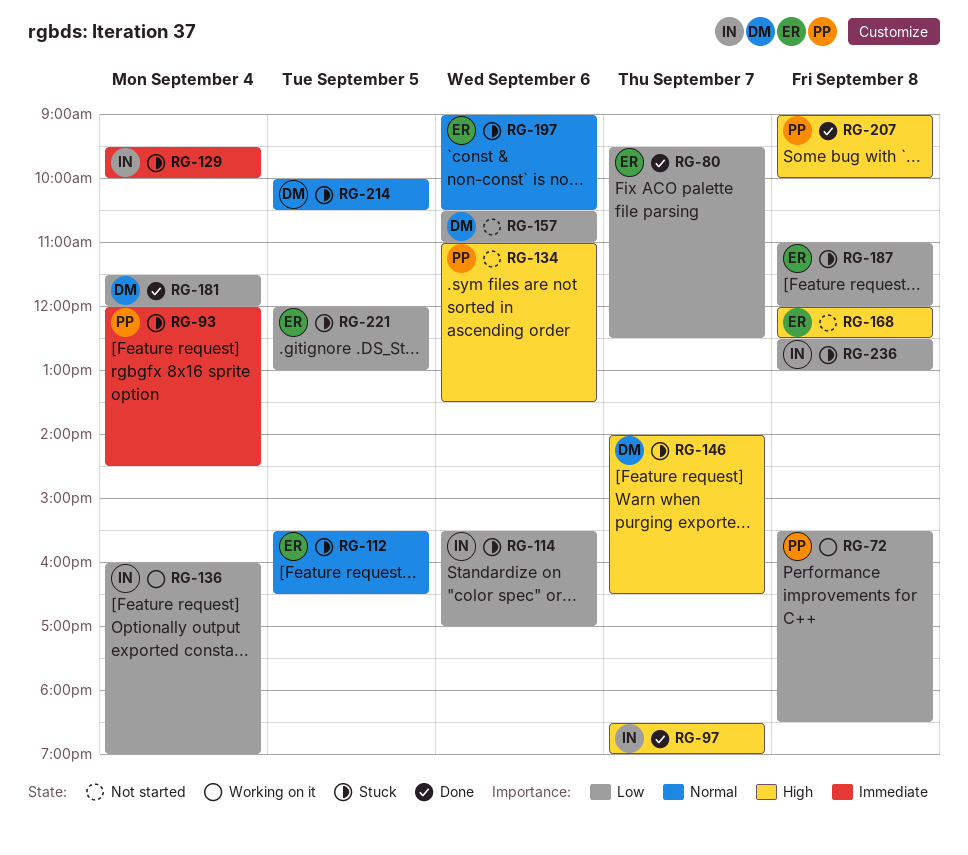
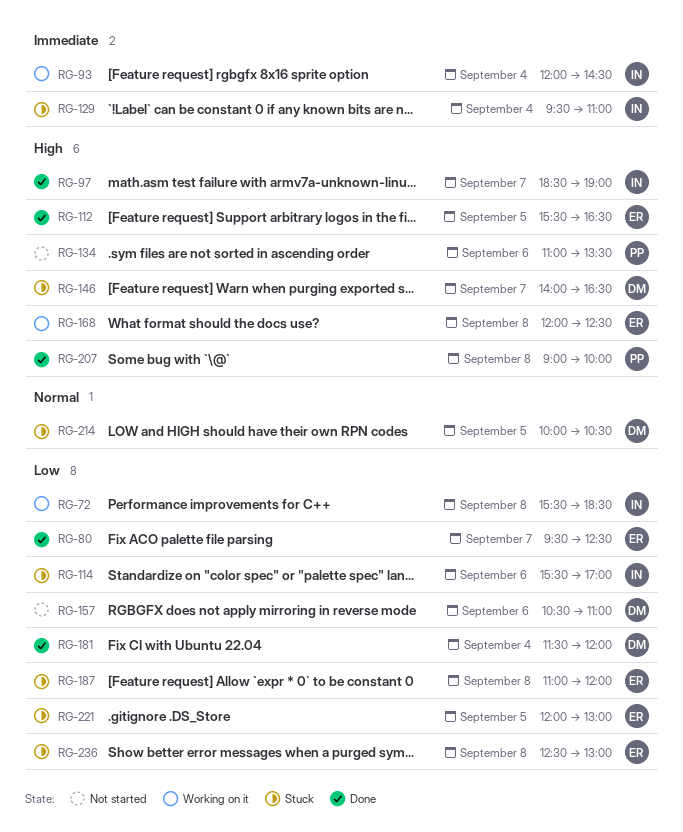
RG-72, owner: PP -> IN
RG-93, status: Stuck -> Working on it
RG-93, owner: PP -> IN
RG-112, status: Stuck -> Done
RG-112, priority: Normal -> High
RG-129, ends: 10:00 -> 11:00
RG-136: present -> none
RG-168, status: Not started -> Working on it
RG-197: present -> none
RG-236, owner: IN -> ER

